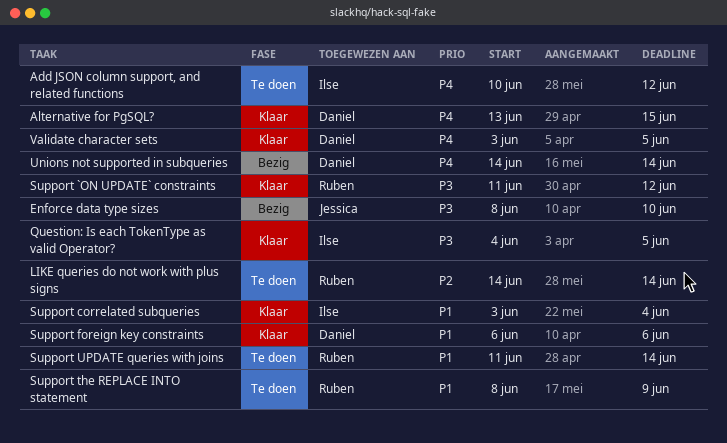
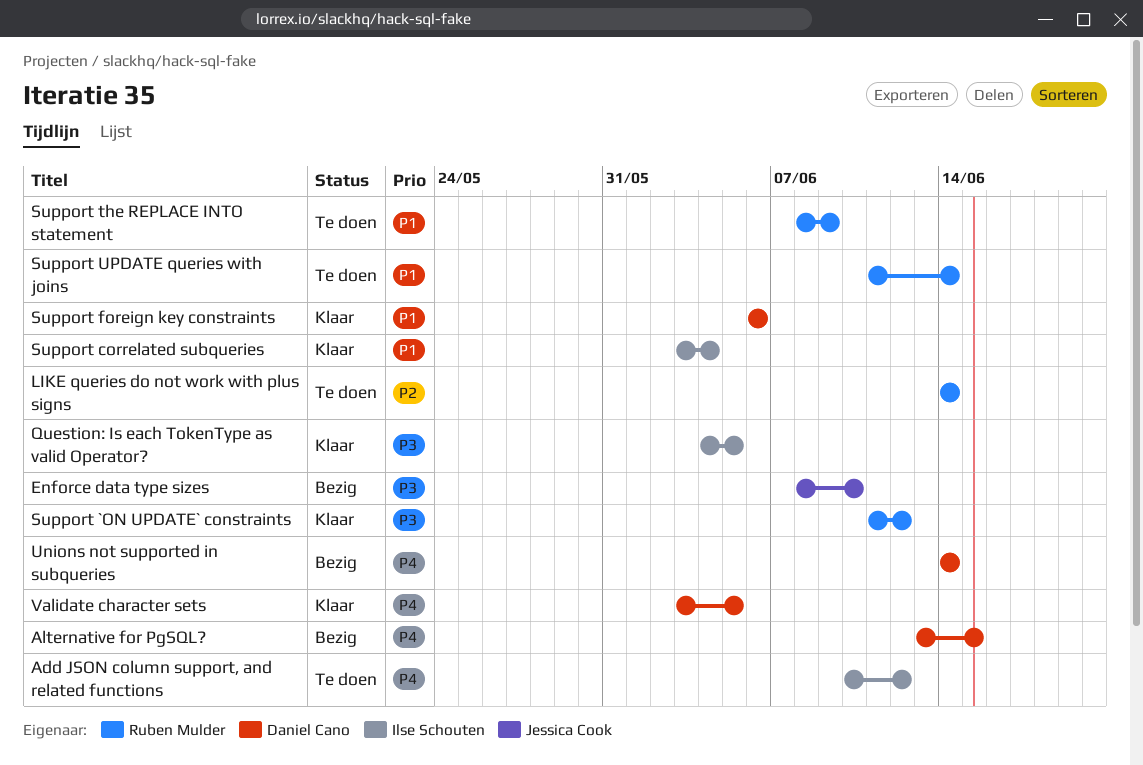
Alternative for PgSQL?, status: Klaar -> Bezig

